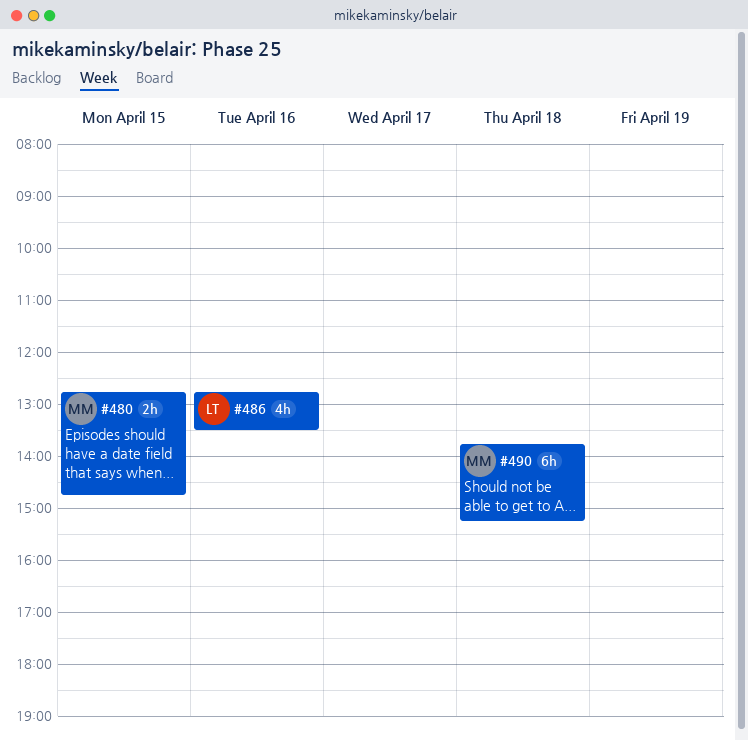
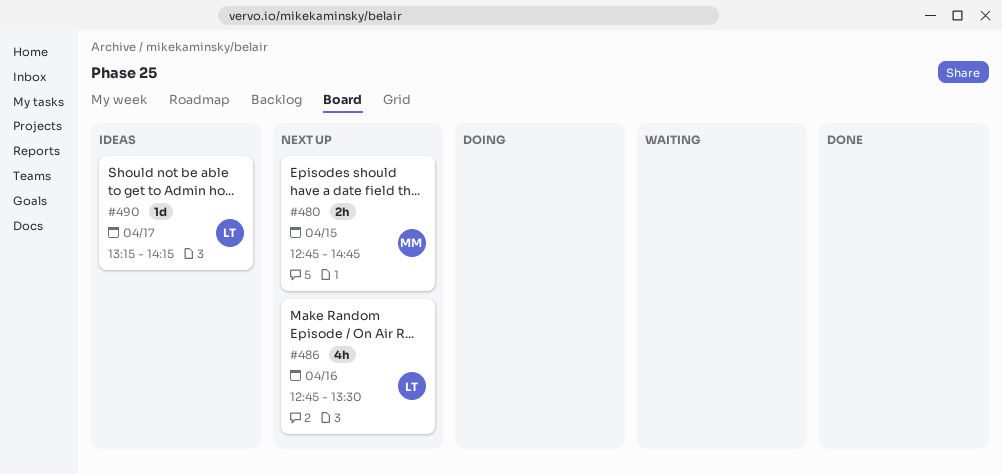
#490, owner: MM -> LT
#490, estimate: 6h -> 1d
#490, day: Apr 18 -> Apr 17
#490, begins: 13:45 -> 13:15
#490, ends: 15:15 -> 14:15

